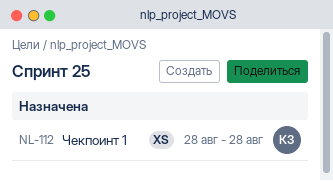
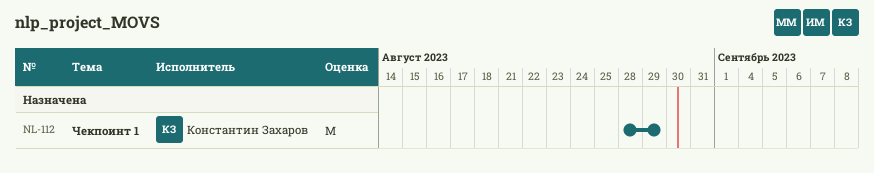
NL-112, estimate: XS -> M
NL-112, due: Aug 28 -> Aug 29

